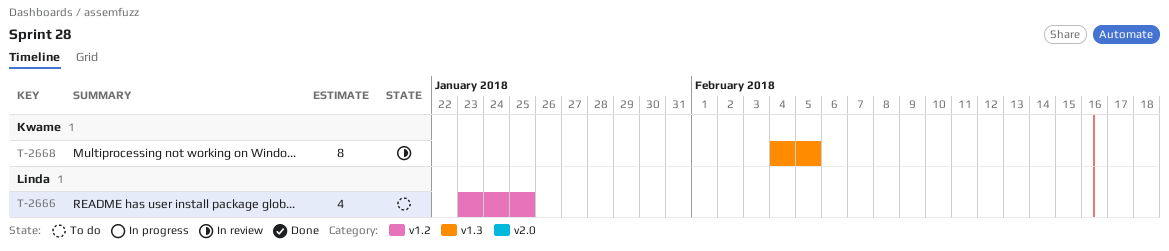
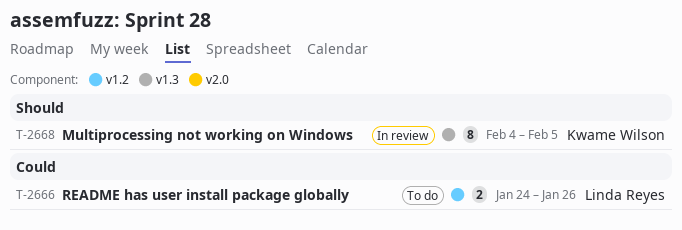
T-2666, estimate: 4 -> 2
T-2666, start: Jan 23 -> Jan 24
T-2666, due: Jan 25 -> Jan 26

